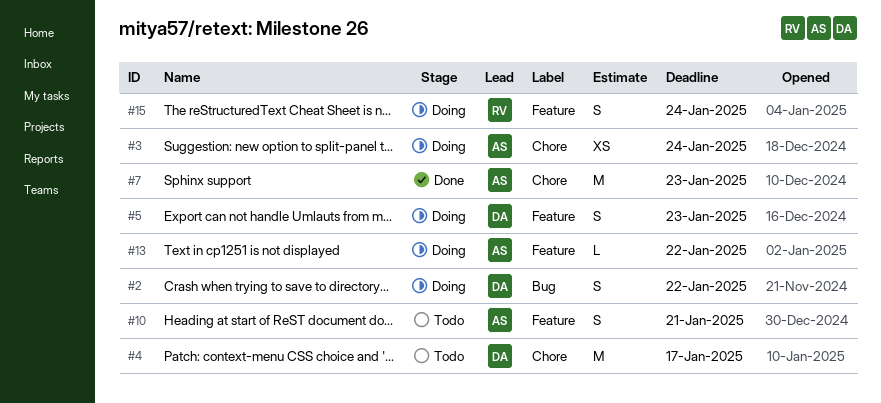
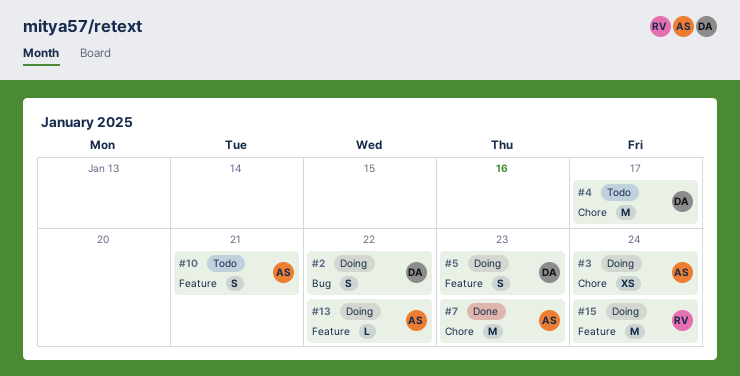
#15, estimate: S -> M

